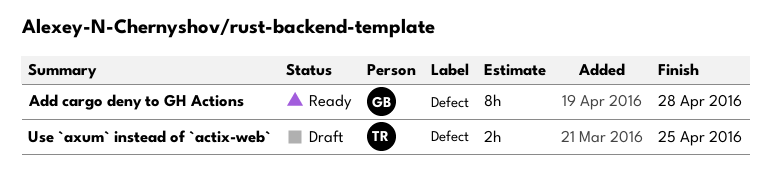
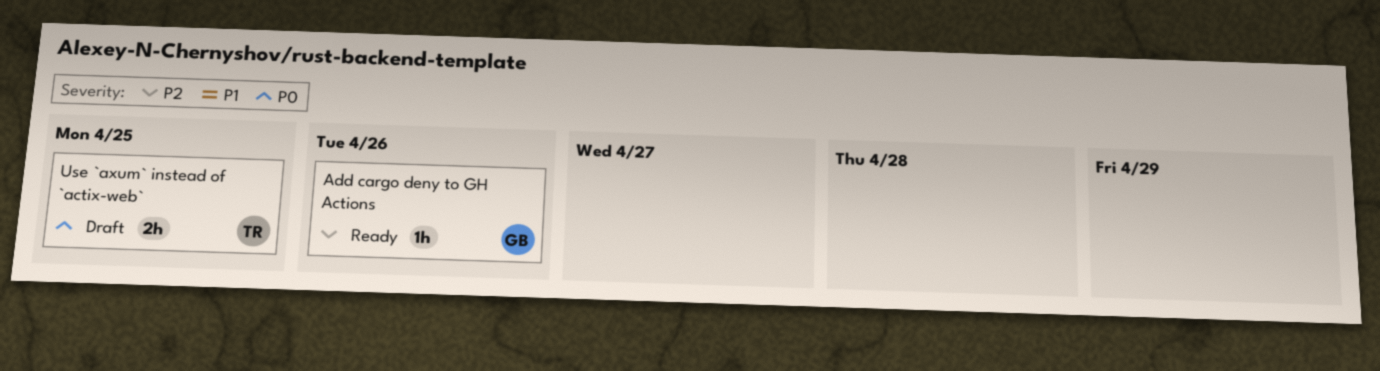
Add cargo deny to GH Actions, estimate: 8h -> 1h
Add cargo deny to GH Actions, due: Apr 28 -> Apr 26

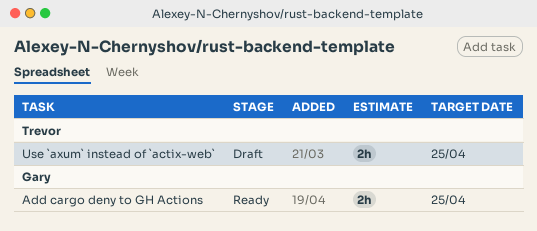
Add cargo deny to GH Actions, estimate: 1h -> 2h
Add cargo deny to GH Actions, due: Apr 26 -> Apr 25

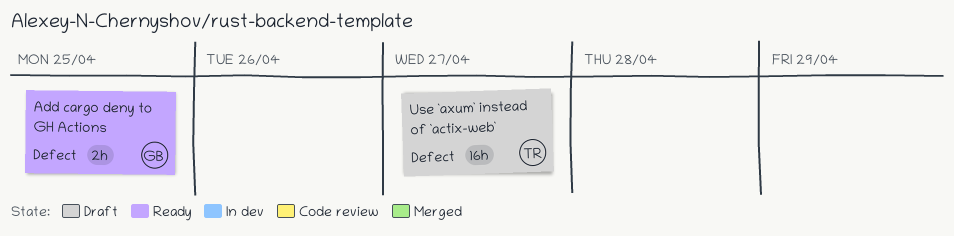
Use `axum` instead of `actix-web`, estimate: 2h -> 16h
Use `axum` instead of `actix-web`, due: Apr 25 -> Apr 27

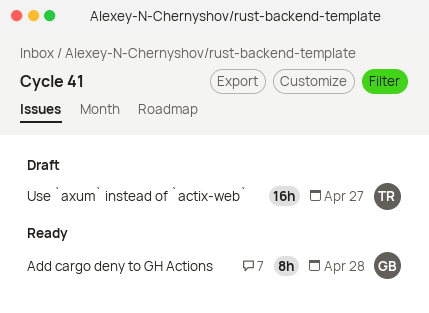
Add cargo deny to GH Actions, estimate: 2h -> 8h
Add cargo deny to GH Actions, due: Apr 25 -> Apr 28

